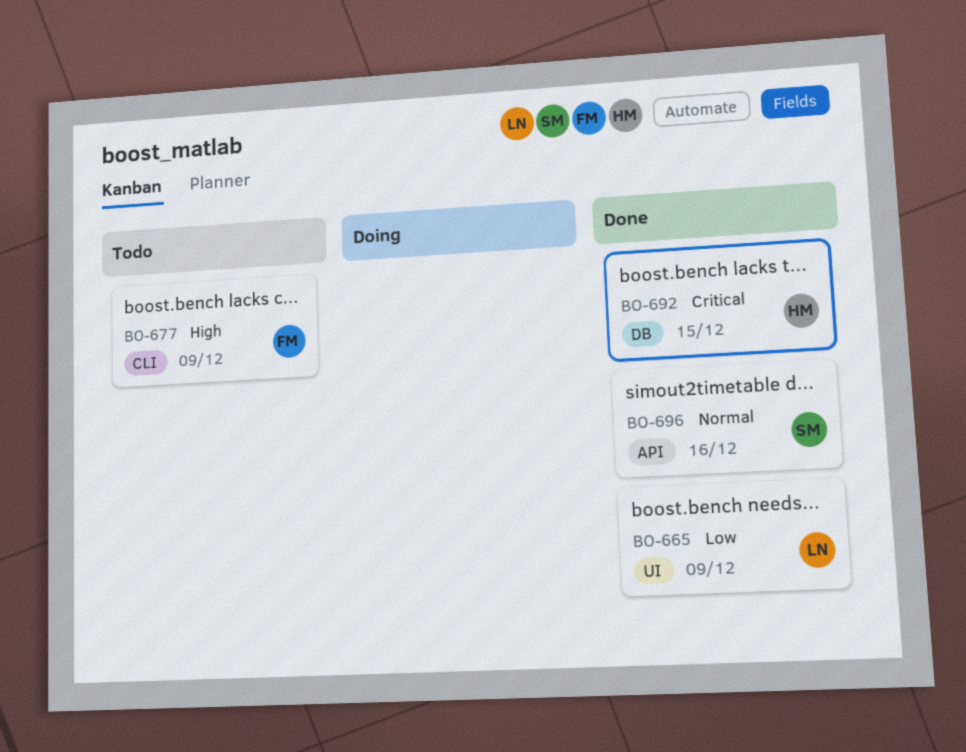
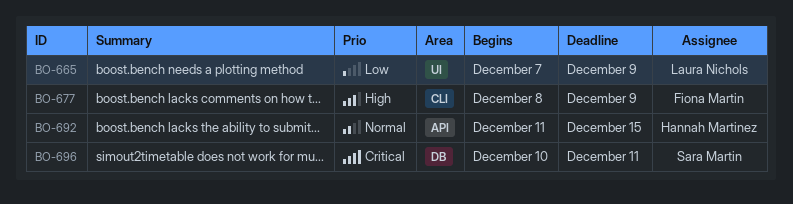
BO-692, priority: Critical -> Normal
BO-692, label: DB -> API
BO-696, priority: Normal -> Critical
BO-696, label: API -> DB
BO-696, due: Dec 16 -> Dec 11

